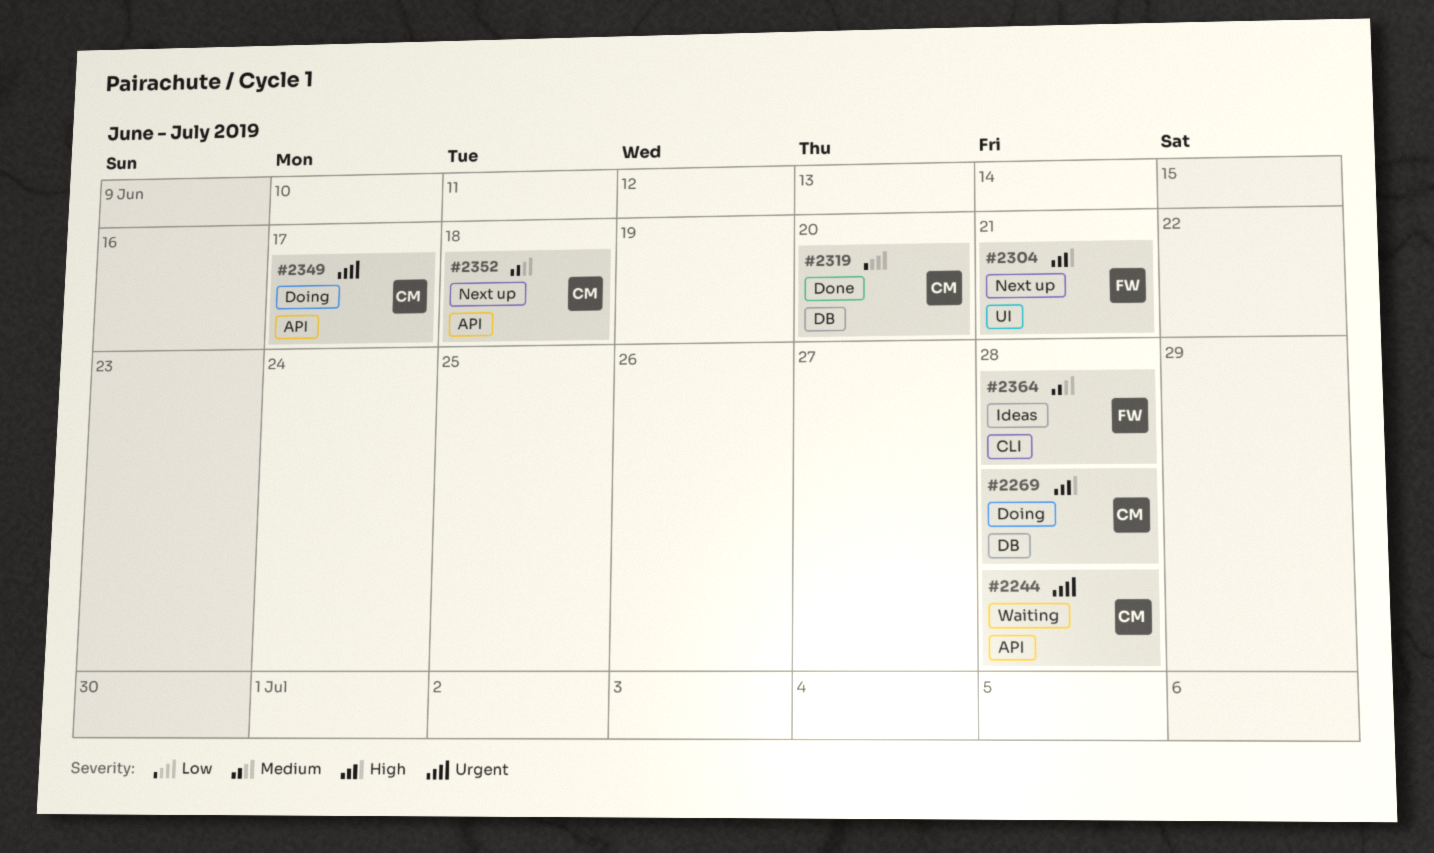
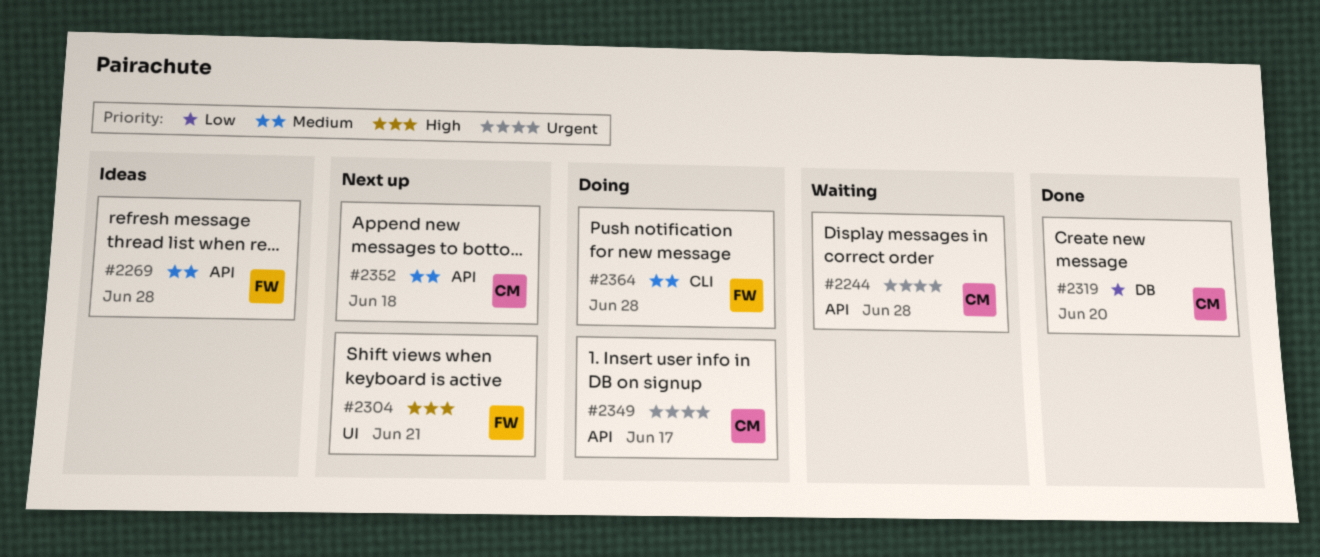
#2269, status: Doing -> Ideas
#2269, owner: CM -> FW
#2269, priority: High -> Medium
#2269, label: DB -> API
#2364, status: Ideas -> Doing

